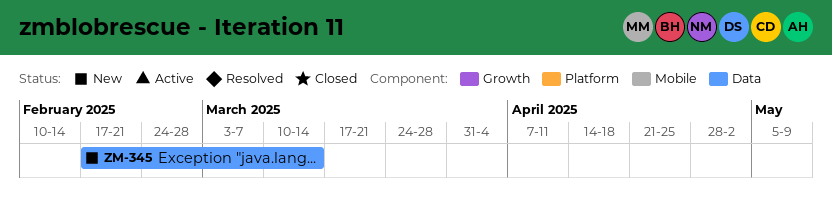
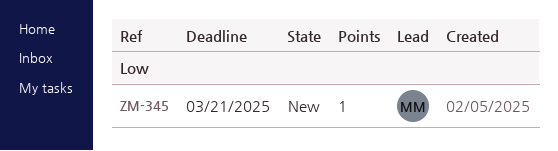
ZM-345, due: Mar 14 -> Mar 21

